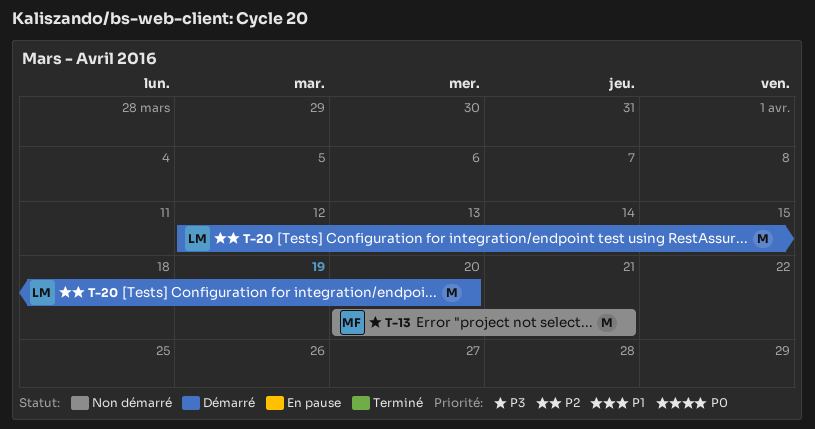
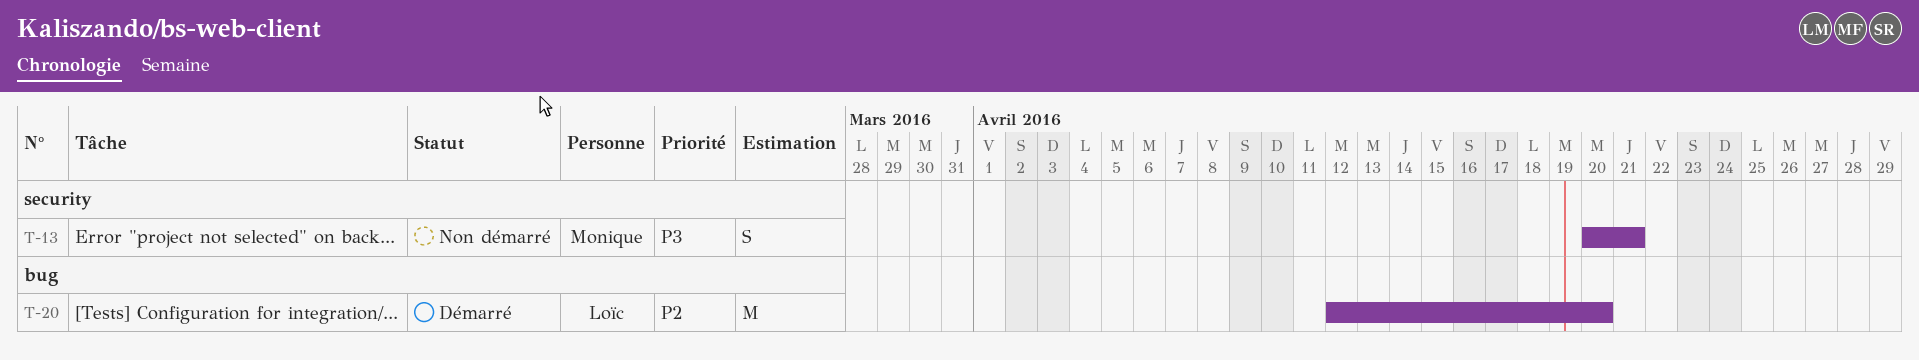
T-13, estimate: M -> S

